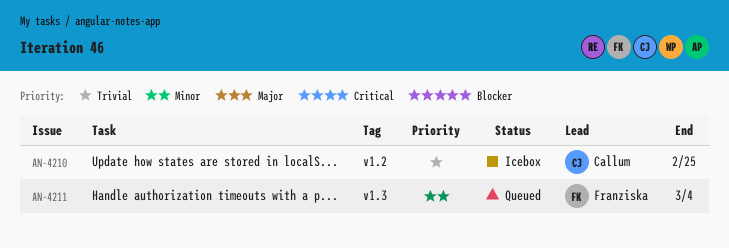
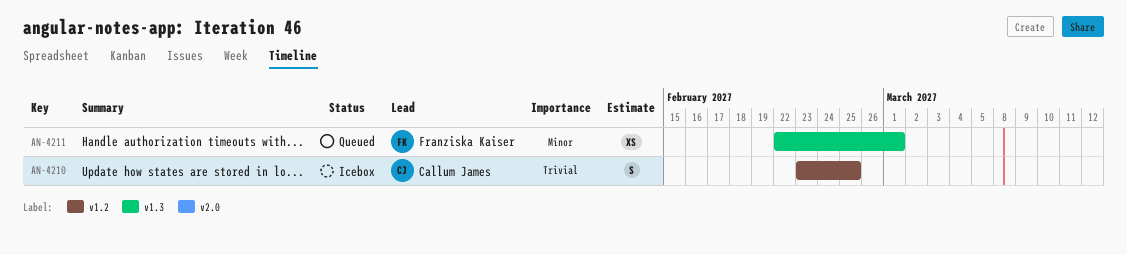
AN-4211, due: Mar 4 -> Mar 1

